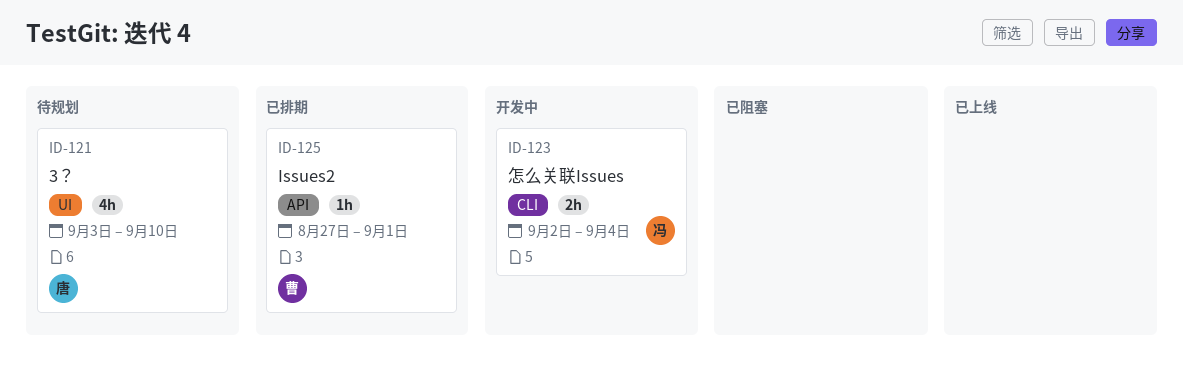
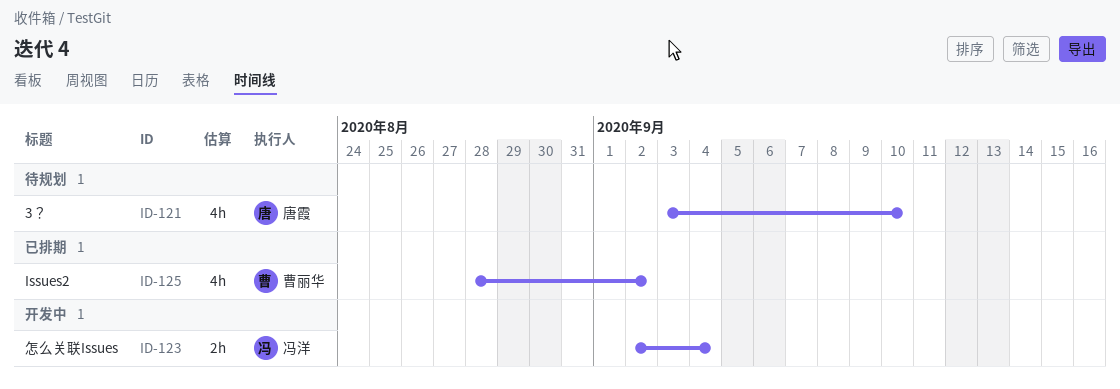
ID-125, estimate: 1h -> 4h
ID-125, start: Aug 27 -> Aug 28
ID-125, due: Sep 1 -> Sep 2

